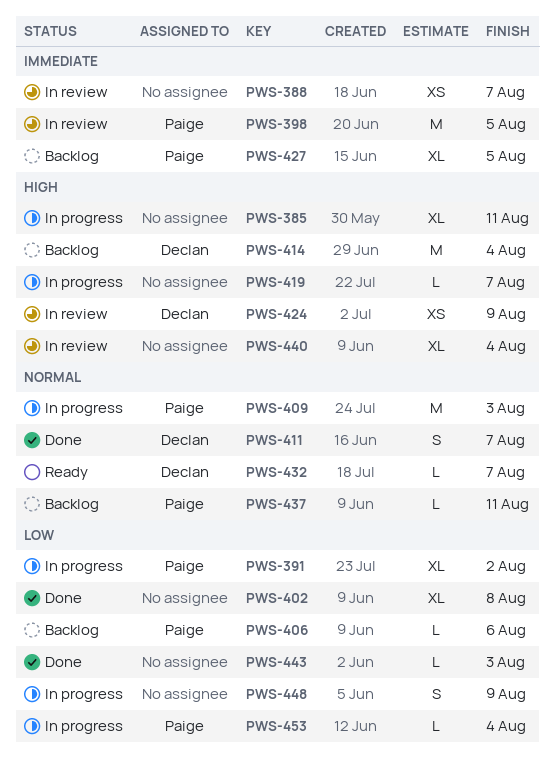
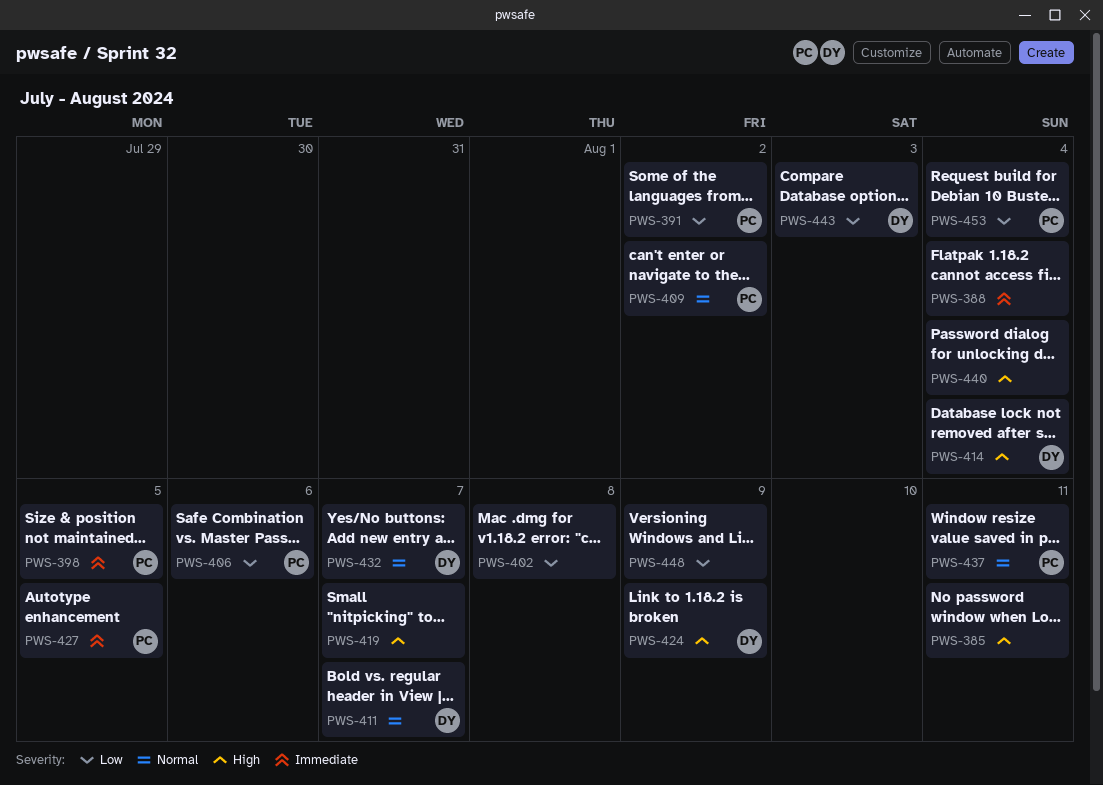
PWS-388, due: Aug 7 -> Aug 4
PWS-409, due: Aug 3 -> Aug 2
PWS-443, owner: none -> Declan

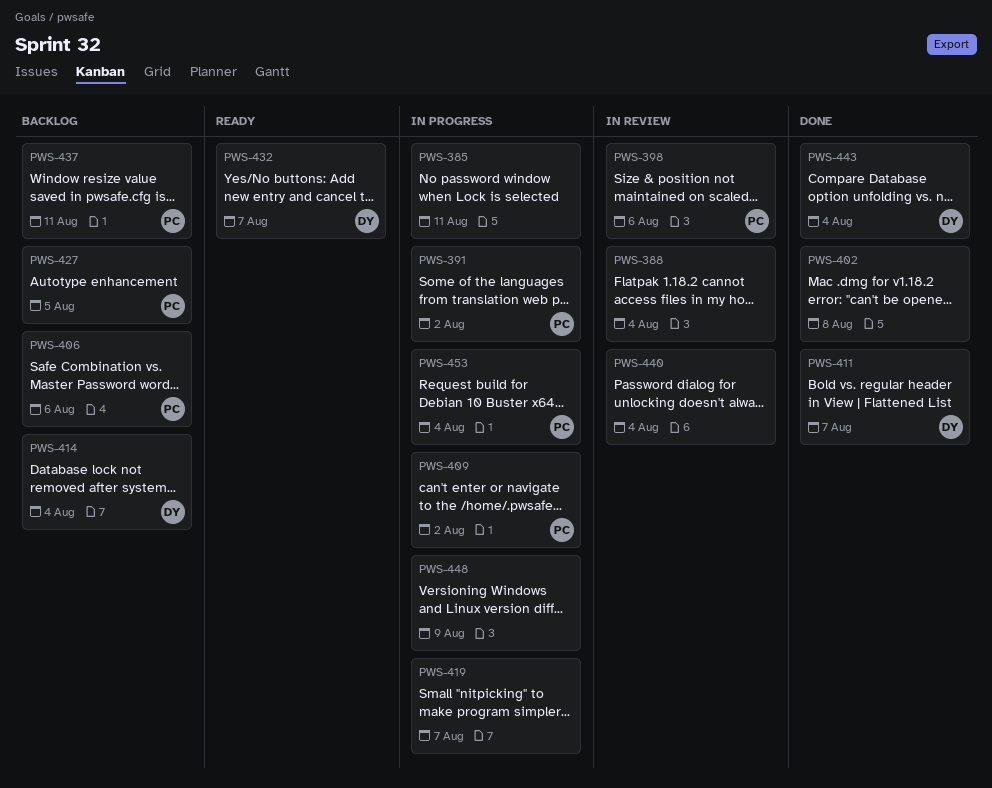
PWS-398, due: Aug 5 -> Aug 6
PWS-424: present -> none
PWS-443, due: Aug 3 -> Aug 4

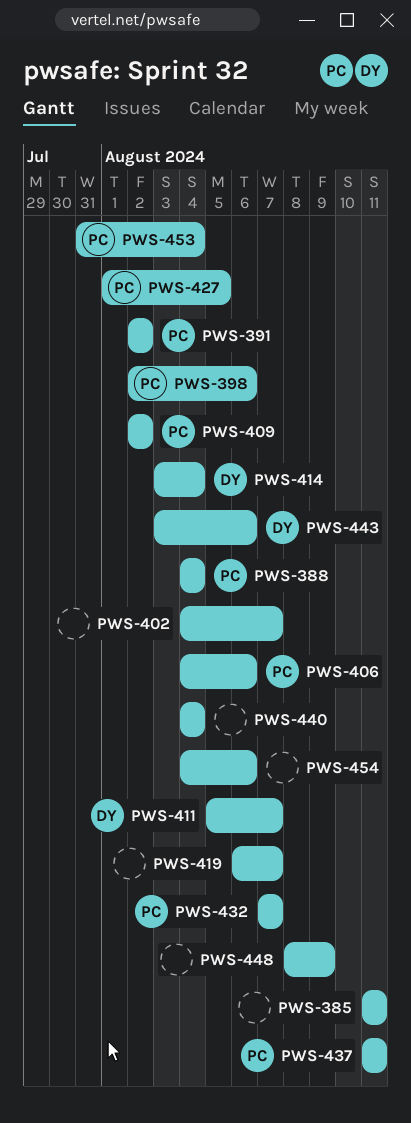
PWS-388, owner: none -> PC
PWS-402, due: Aug 8 -> Aug 7
PWS-432, owner: DY -> PC
PWS-443, due: Aug 4 -> Aug 6
PWS-454: none -> present

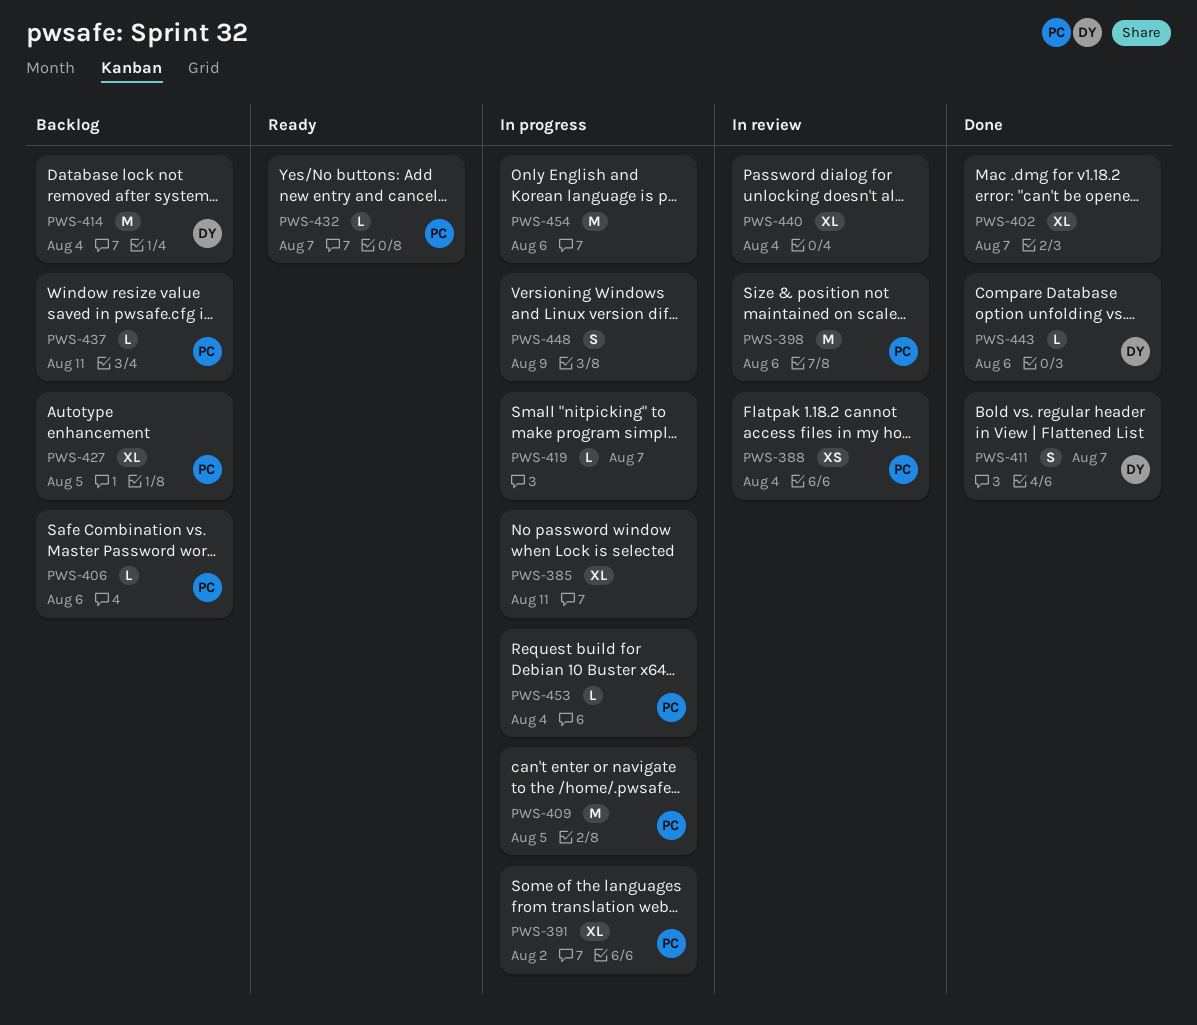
PWS-409, due: Aug 2 -> Aug 5

